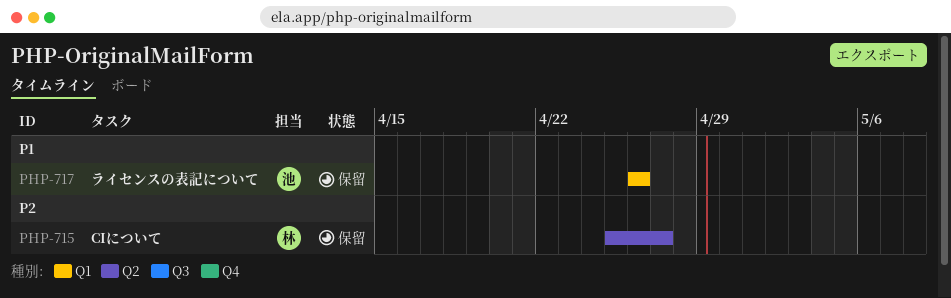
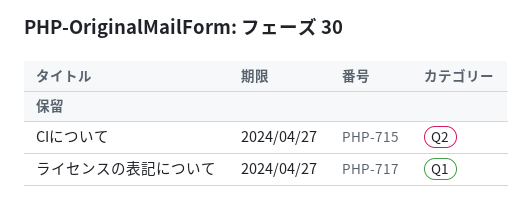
PHP-717, due: Apr 26 -> Apr 27

